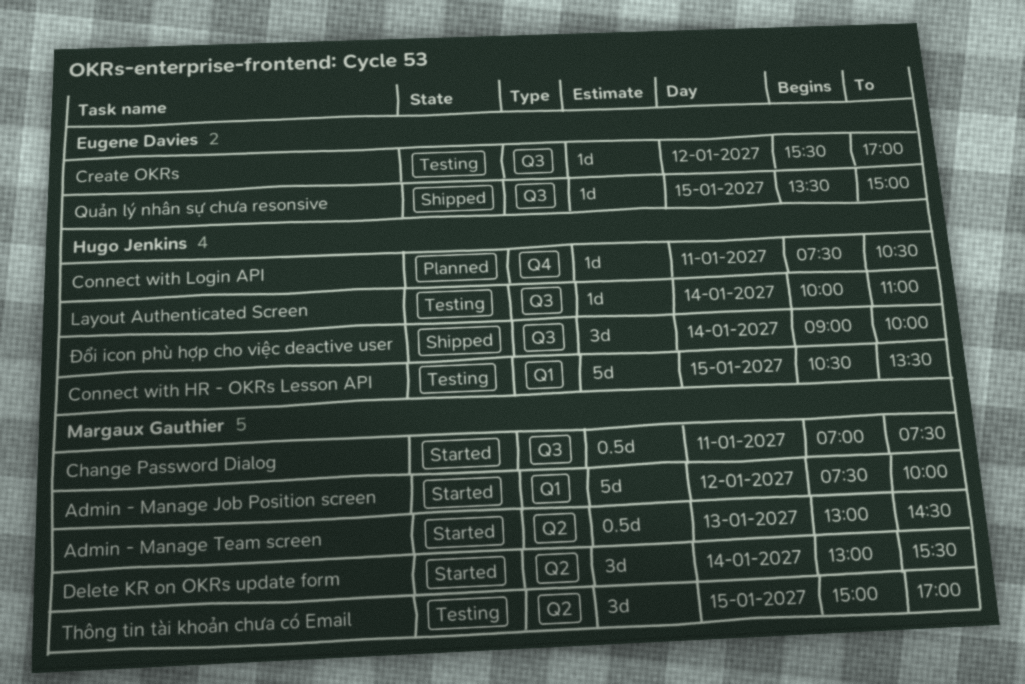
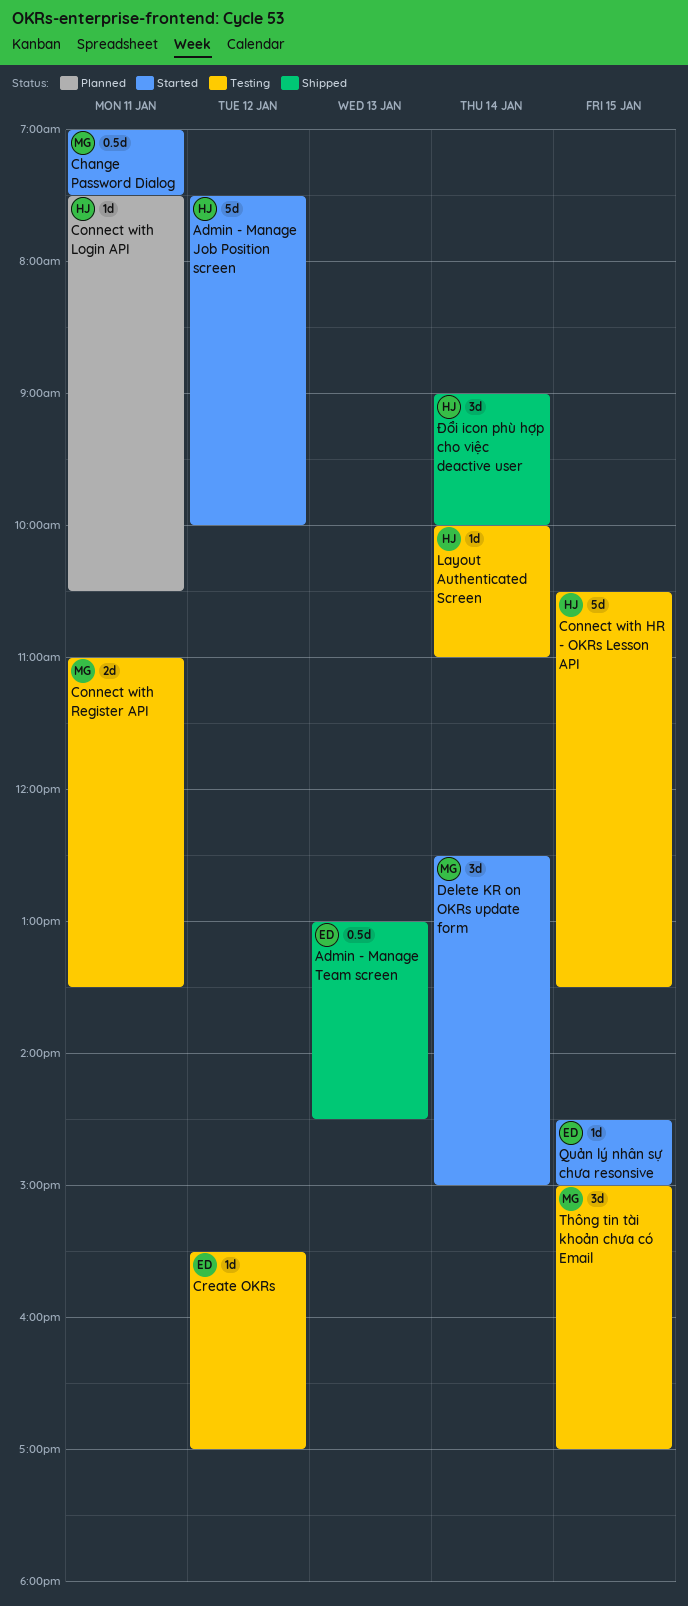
Admin - Manage Job Position screen, owner: Margaux Gauthier -> Hugo Jenkins
Admin - Manage Team screen, status: Started -> Shipped
Admin - Manage Team screen, owner: Margaux Gauthier -> Eugene Davies
Connect with Register API: none -> present
Delete KR on OKRs update form, begins: 13:00 -> 12:30
Delete KR on OKRs update form, ends: 15:30 -> 15:00
Quản lý nhân sự chưa resonsive, status: Shipped -> Started
Quản lý nhân sự chưa resonsive, begins: 13:30 -> 14:30

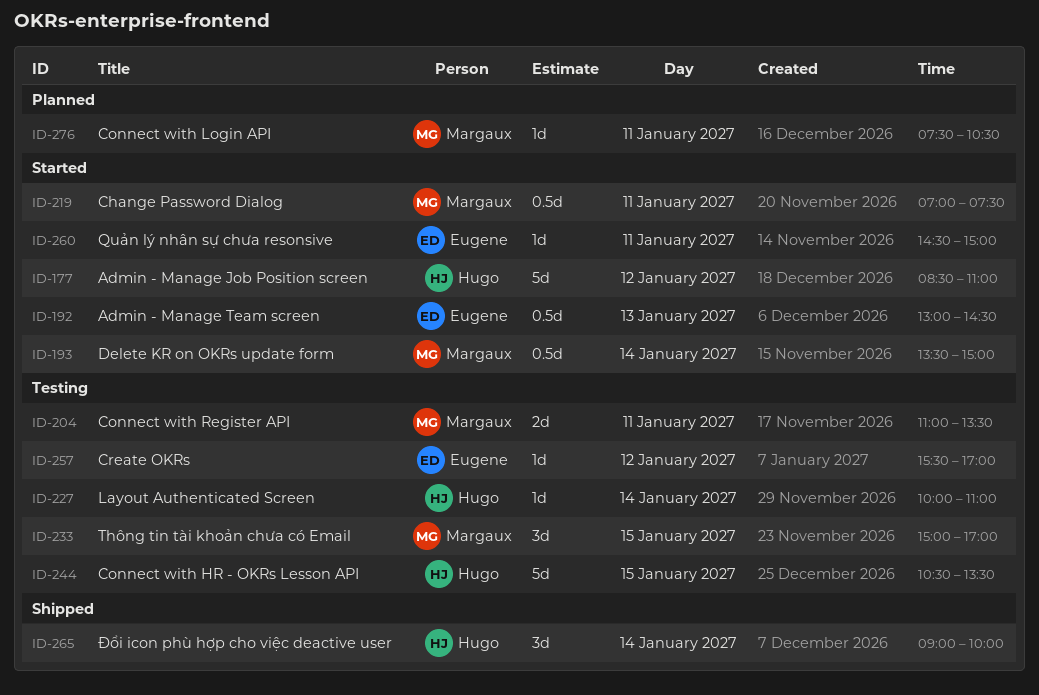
Admin - Manage Job Position screen, begins: 07:30 -> 08:30
Admin - Manage Job Position screen, ends: 10:00 -> 11:00
Admin - Manage Team screen, status: Shipped -> Started
Connect with Login API, owner: Hugo -> Margaux
Delete KR on OKRs update form, estimate: 3d -> 0.5d
Delete KR on OKRs update form, begins: 12:30 -> 13:30
Quản lý nhân sự chưa resonsive, day: Jan 15 -> Jan 11

